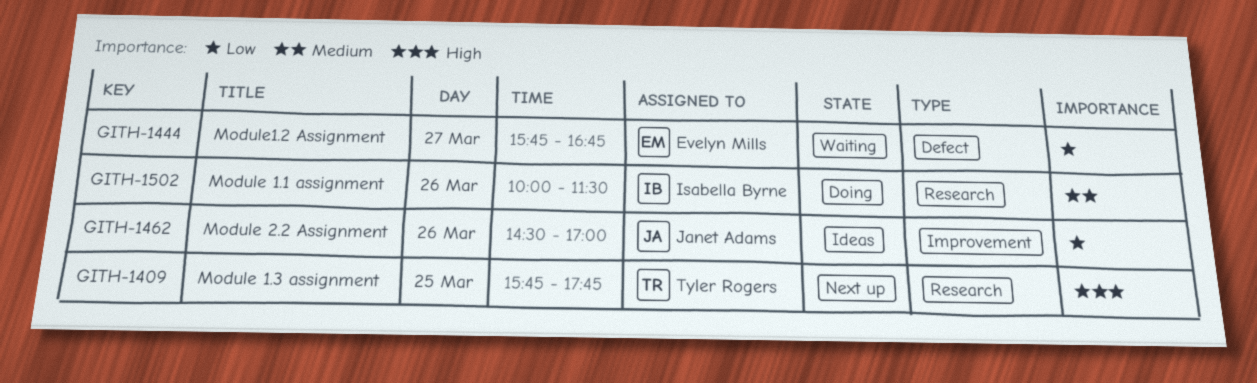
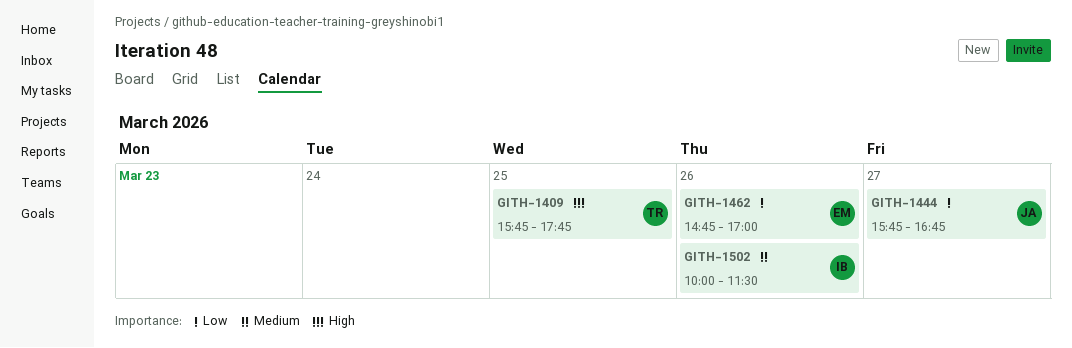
GITH-1444, owner: Evelyn Mills -> Janet Adams
GITH-1462, owner: Janet Adams -> Evelyn Mills
GITH-1462, begins: 14:30 -> 14:45

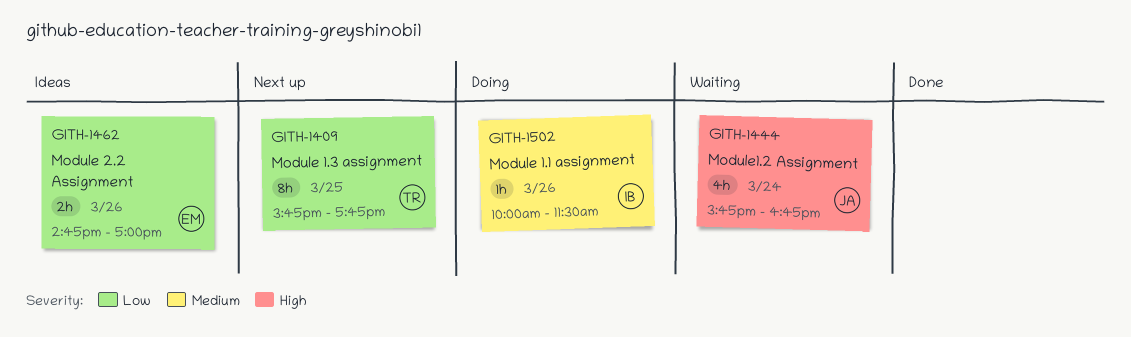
GITH-1409, priority: High -> Low
GITH-1444, priority: Low -> High
GITH-1444, day: Mar 27 -> Mar 24

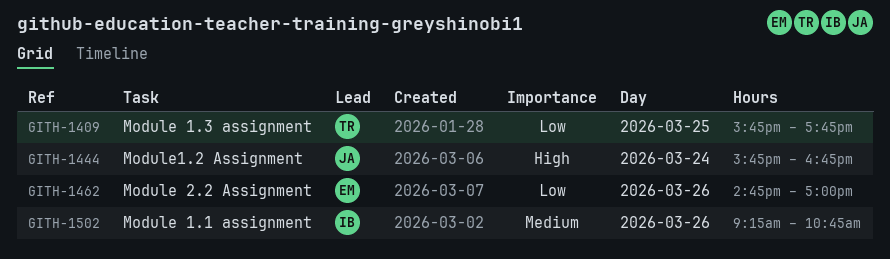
GITH-1502, begins: 10:00 -> 09:15
GITH-1502, ends: 11:30 -> 10:45

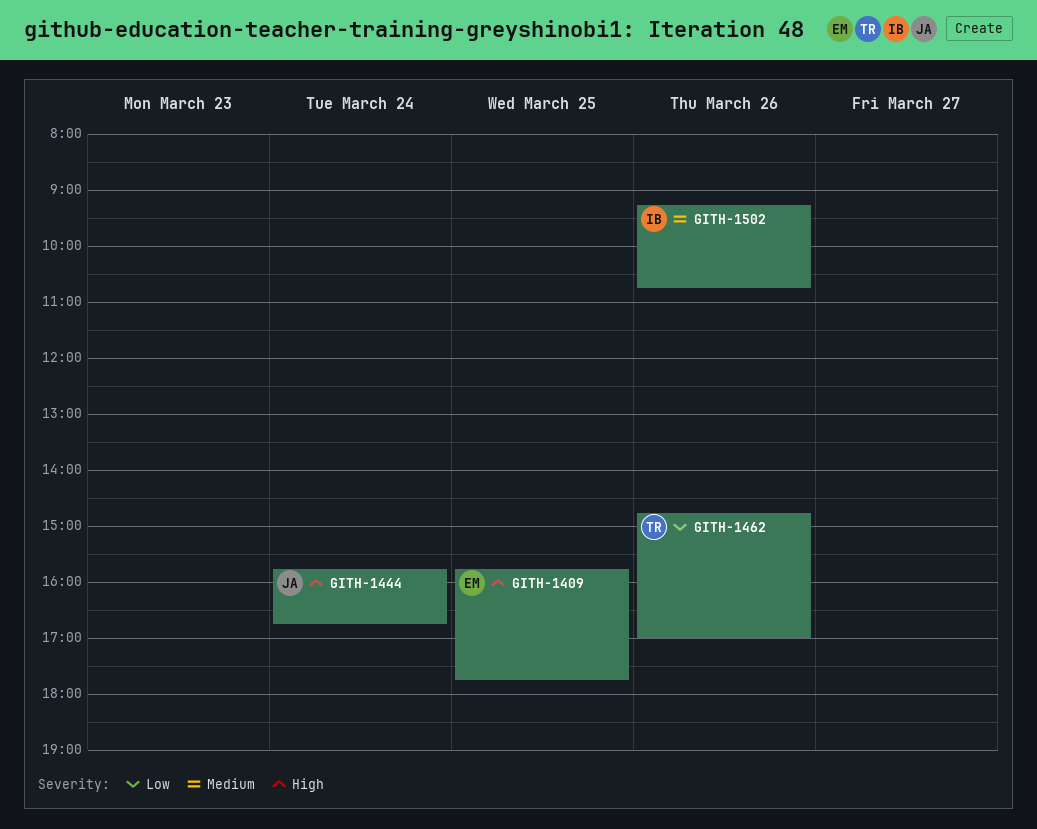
GITH-1409, owner: TR -> EM
GITH-1409, priority: Low -> High
GITH-1462, owner: EM -> TR

